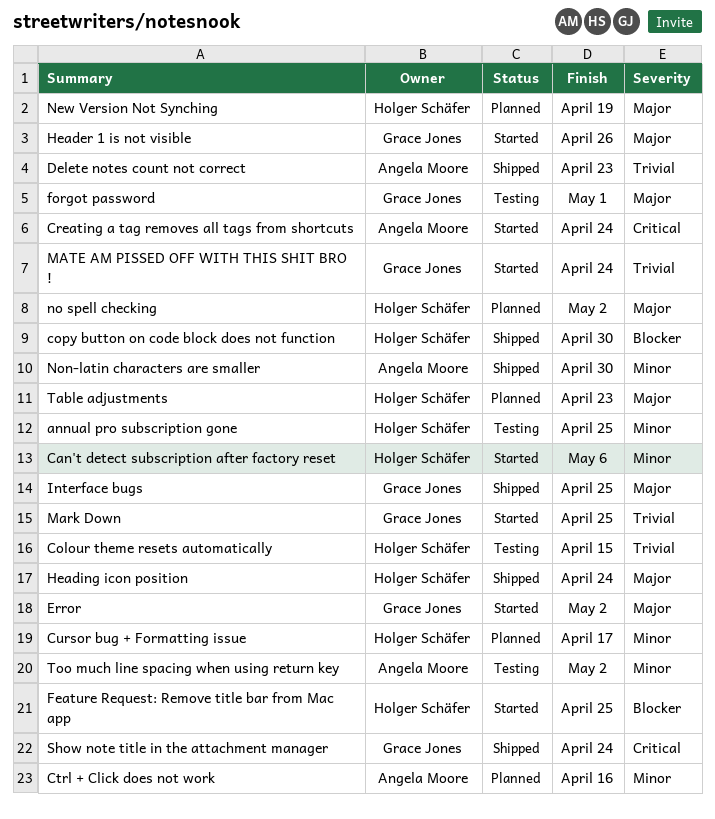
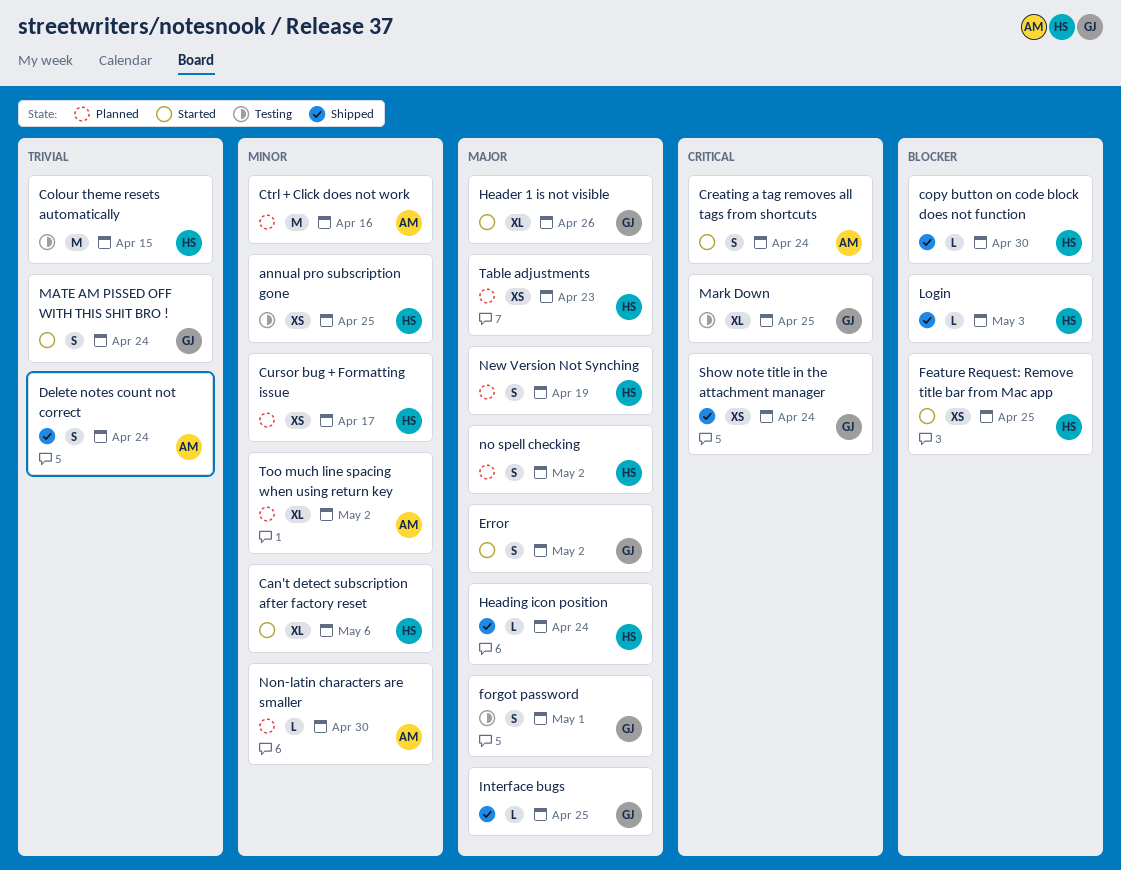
Delete notes count not correct, due: Apr 23 -> Apr 24
Login: none -> present
Mark Down, status: Started -> Testing
Mark Down, priority: Trivial -> Critical
Non-latin characters are smaller, status: Shipped -> Planned
Too much line spacing when using return key, status: Testing -> Planned

